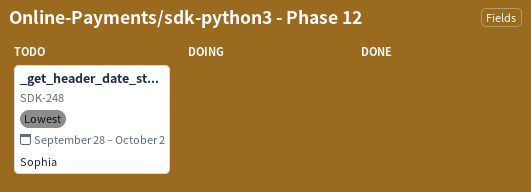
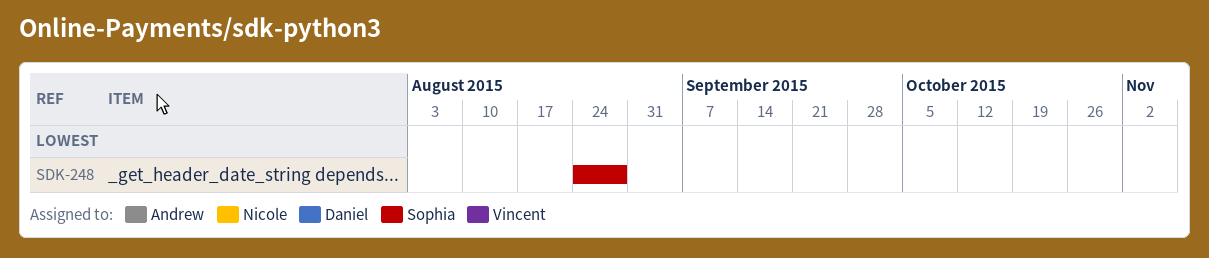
SDK-248, start: Sep 28 -> Aug 24
SDK-248, due: Oct 2 -> Aug 28

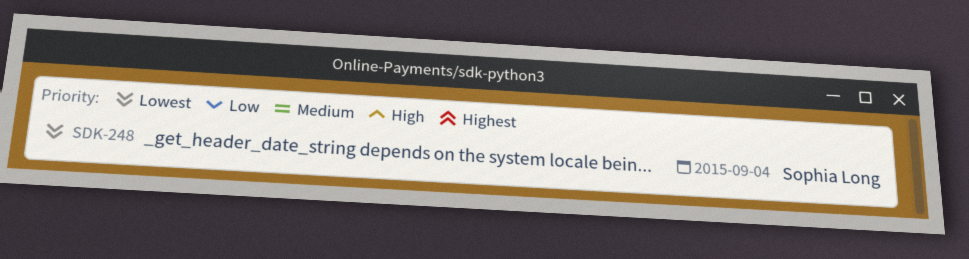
SDK-248, due: Aug 28 -> Sep 4

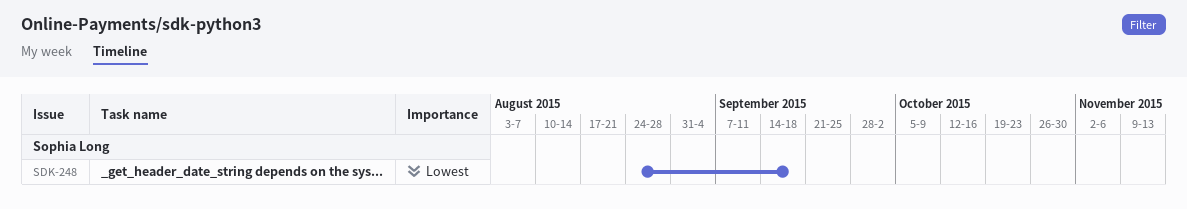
SDK-248, due: Sep 4 -> Sep 18

